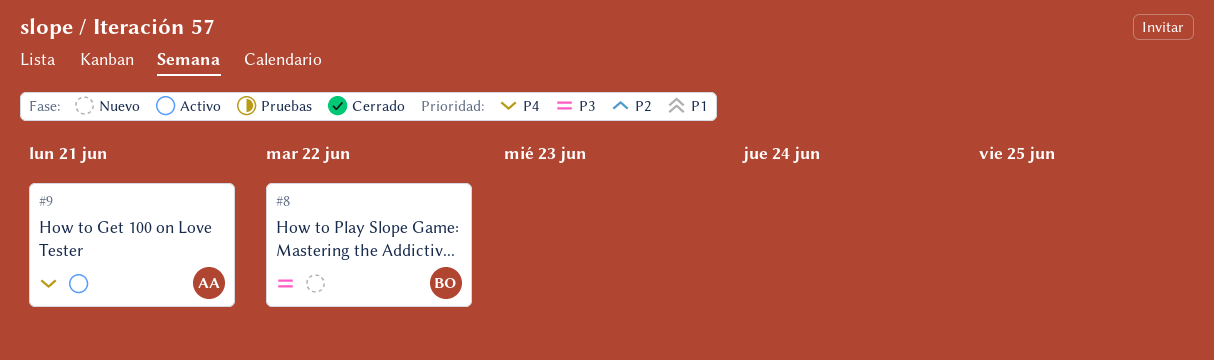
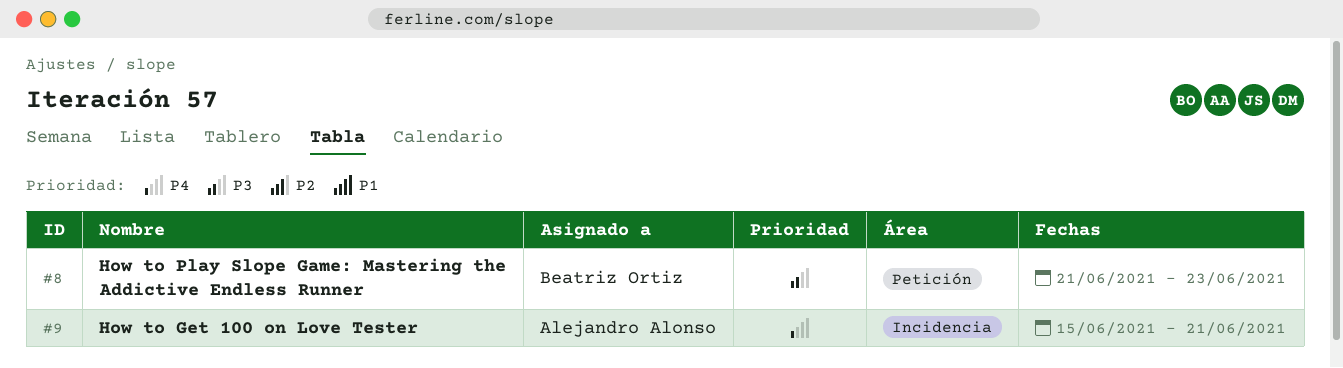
#8, due: Jun 22 -> Jun 23

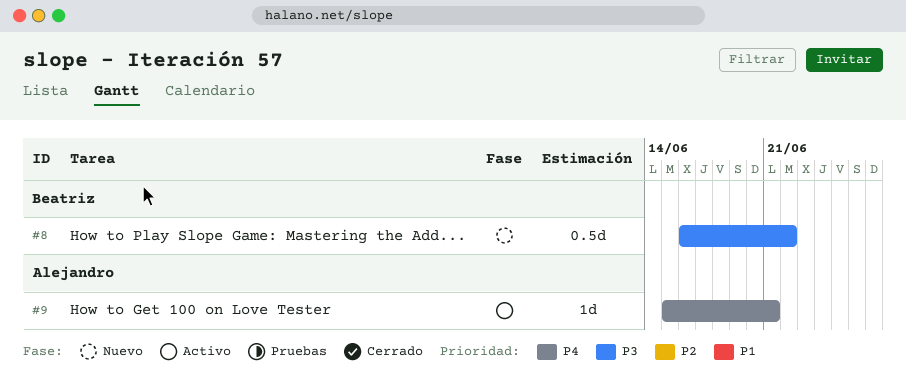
#8, start: Jun 21 -> Jun 16
#8, due: Jun 23 -> Jun 22

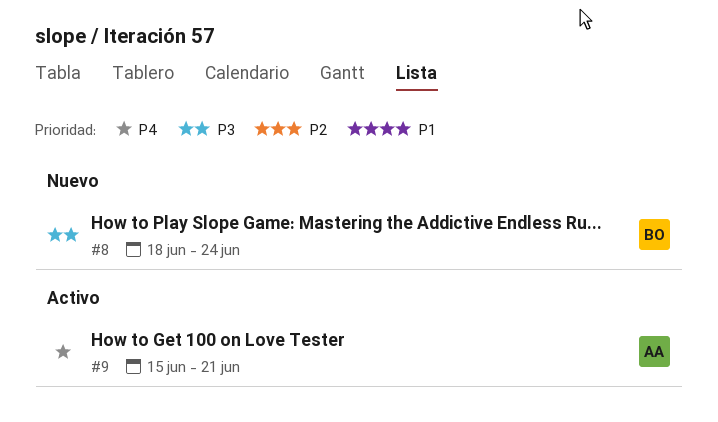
#8, start: Jun 16 -> Jun 18
#8, due: Jun 22 -> Jun 24

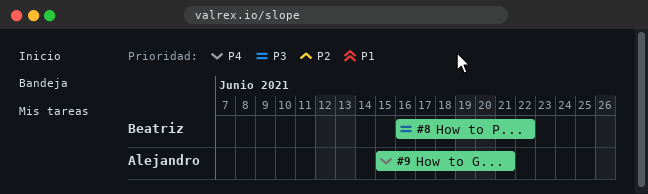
#8, start: Jun 18 -> Jun 16
#8, due: Jun 24 -> Jun 22

